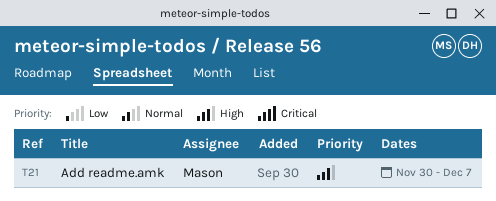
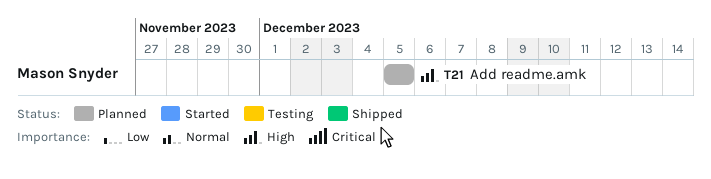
T21, start: Nov 30 -> Dec 5
T21, due: Dec 7 -> Dec 5

